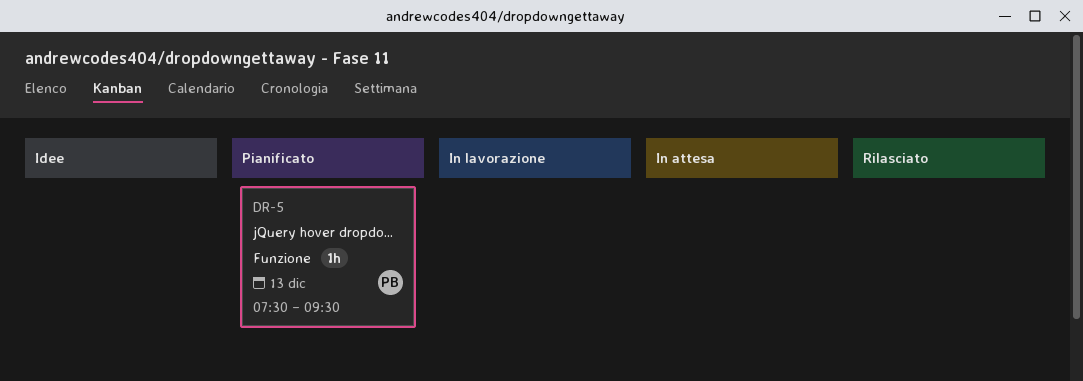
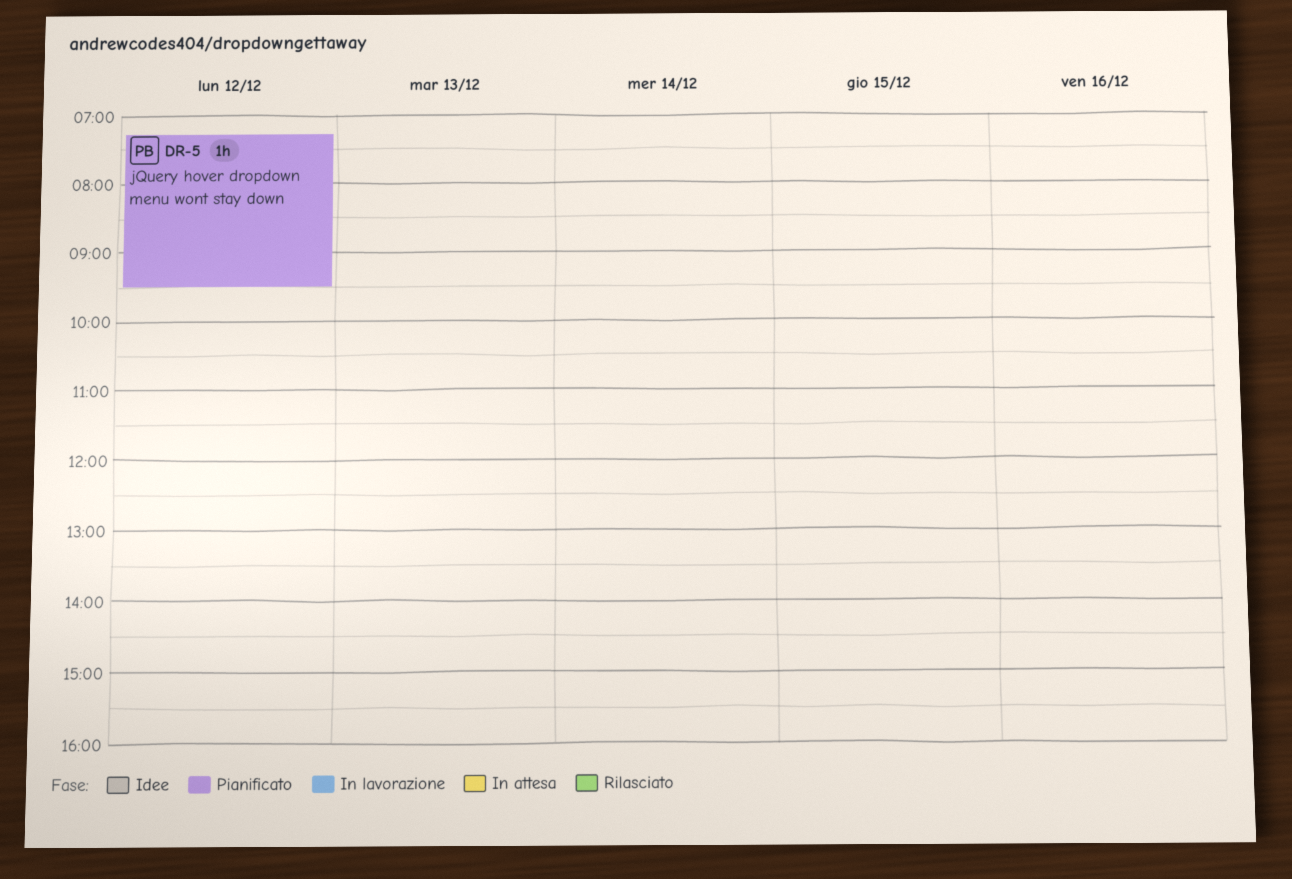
DR-5, day: Dec 13 -> Dec 12
DR-5, begins: 07:30 -> 07:15

